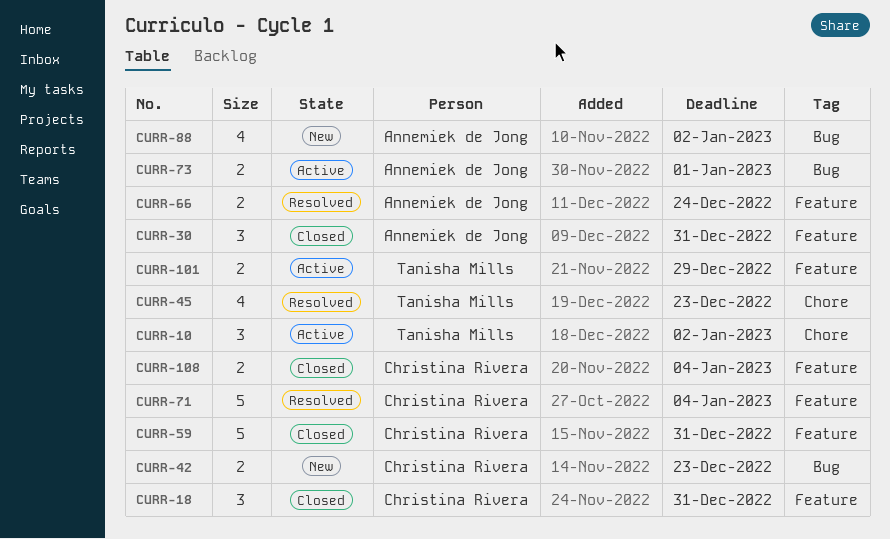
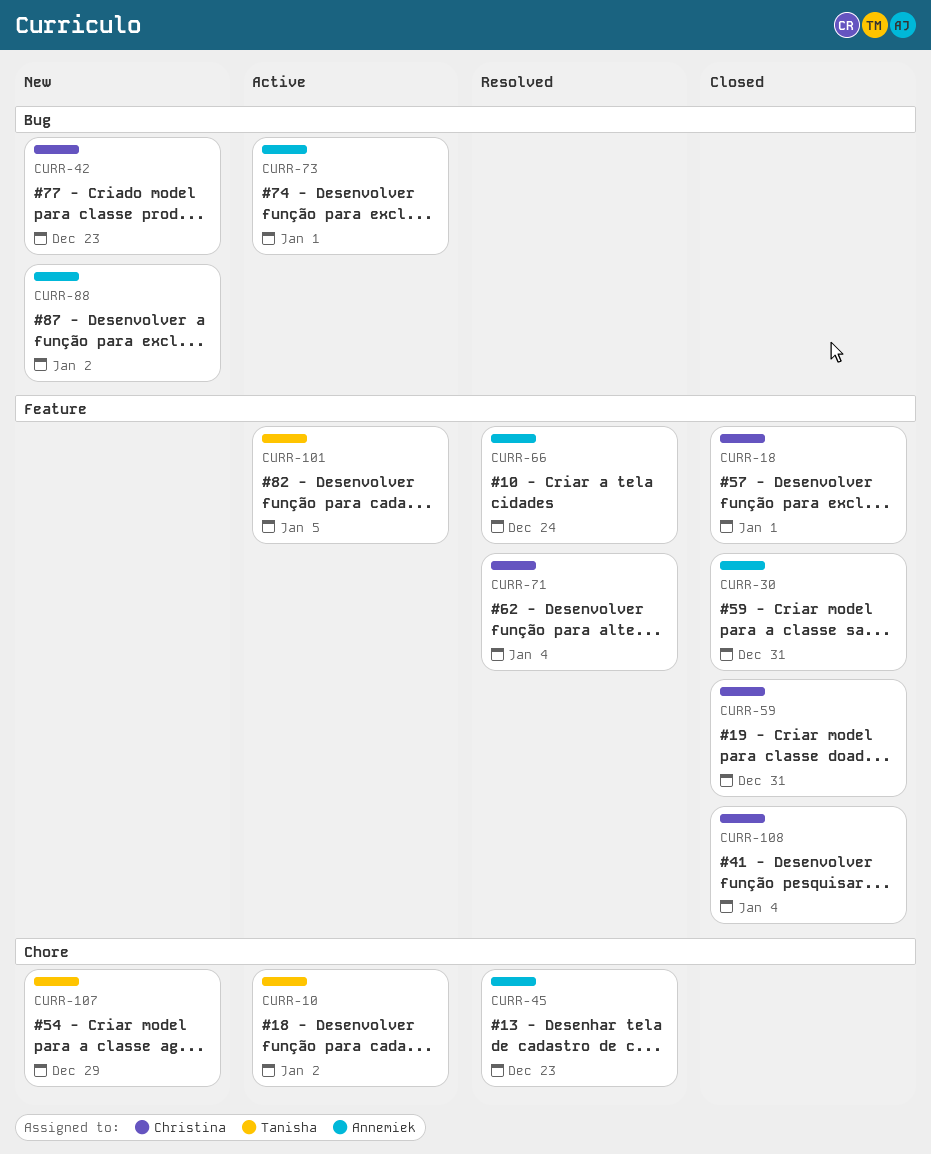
CURR-18, due: Dec 31 -> Jan 1
CURR-45, owner: Tanisha Mills -> Annemiek de Jong
CURR-101, due: Dec 29 -> Jan 5
CURR-107: none -> present

